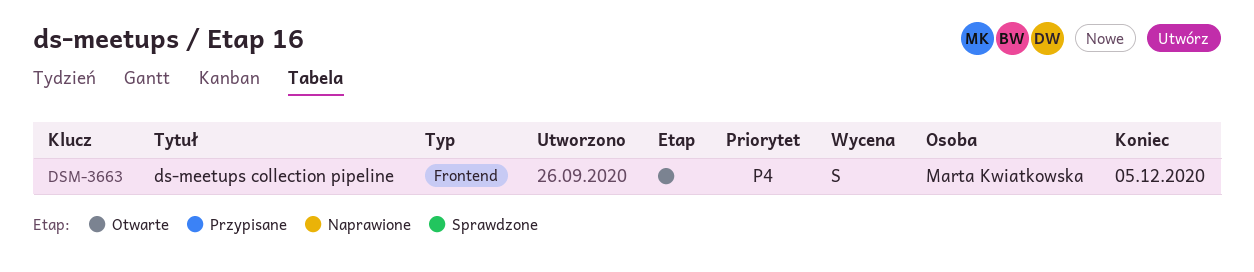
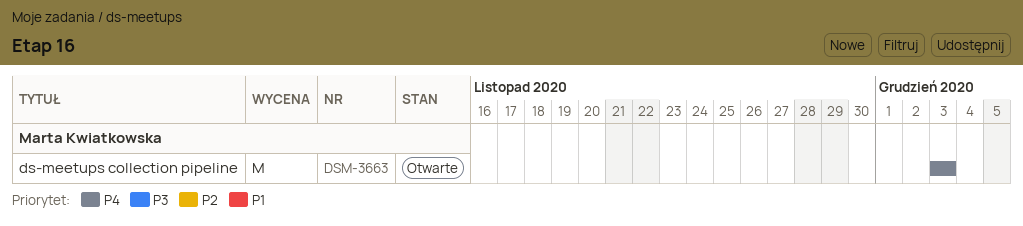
DSM-3663, estimate: S -> M
DSM-3663, due: Dec 5 -> Dec 3

